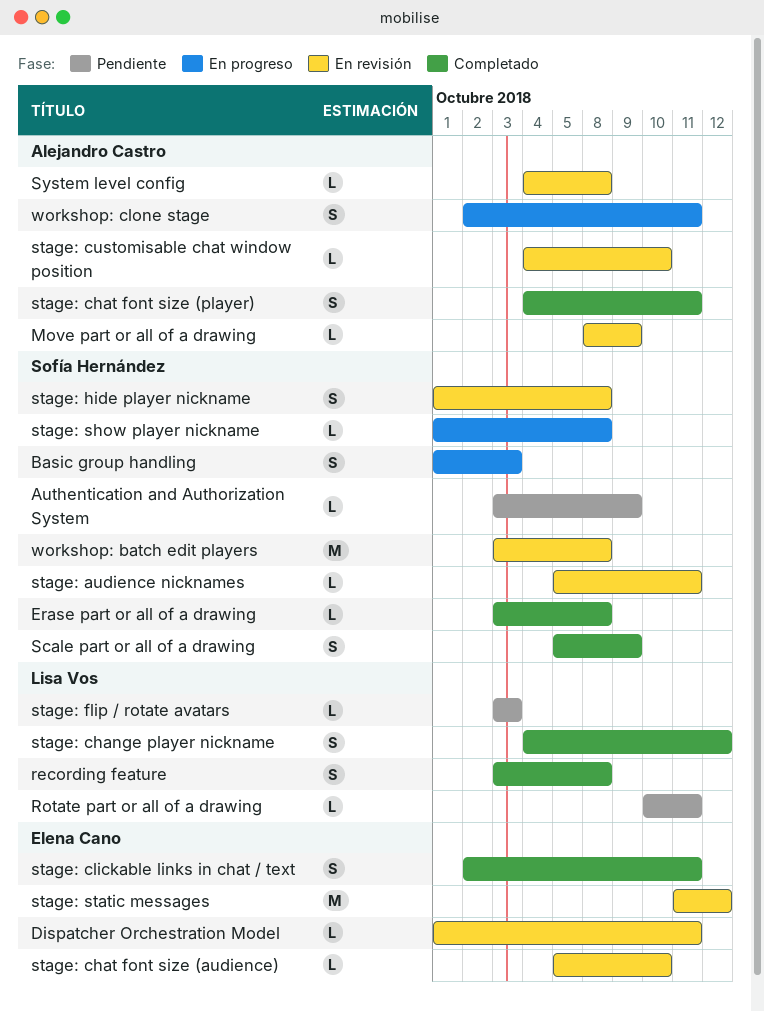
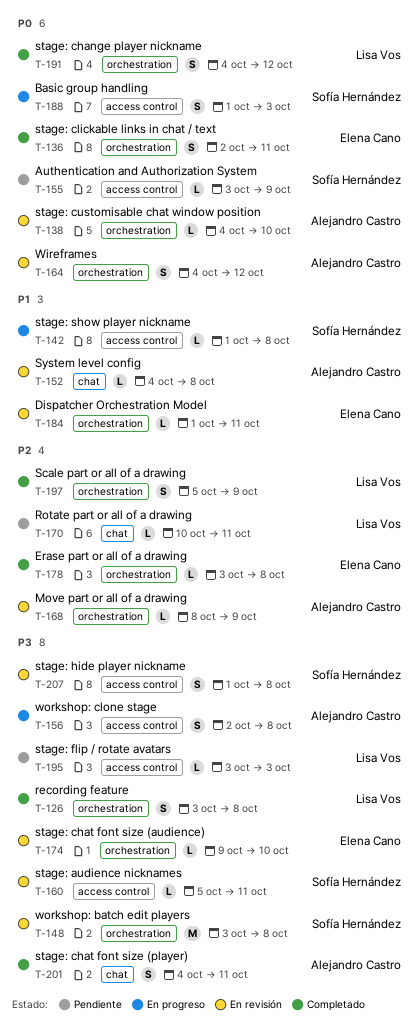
Erase part or all of a drawing, owner: Sofía Hernández -> Elena Cano
Scale part or all of a drawing, owner: Sofía Hernández -> Lisa Vos
stage: chat font size (audience), start: Oct 5 -> Oct 9
stage: static messages: present -> none
Wireframes: none -> present
workshop: clone stage, due: Oct 11 -> Oct 8

